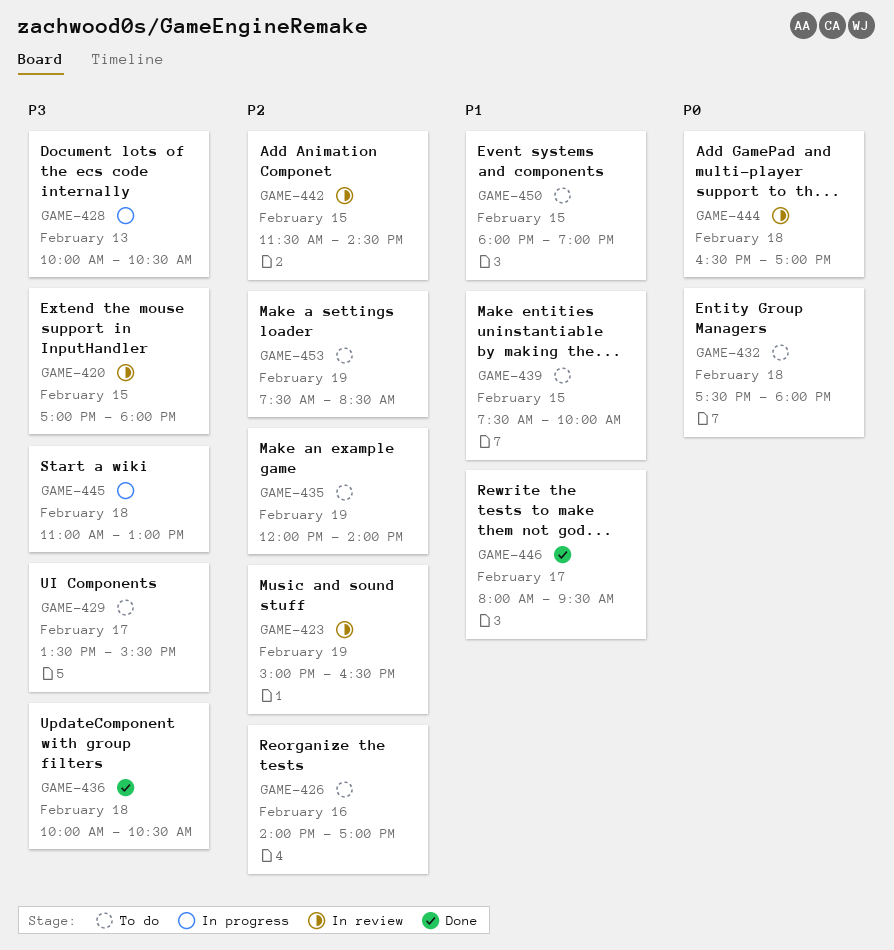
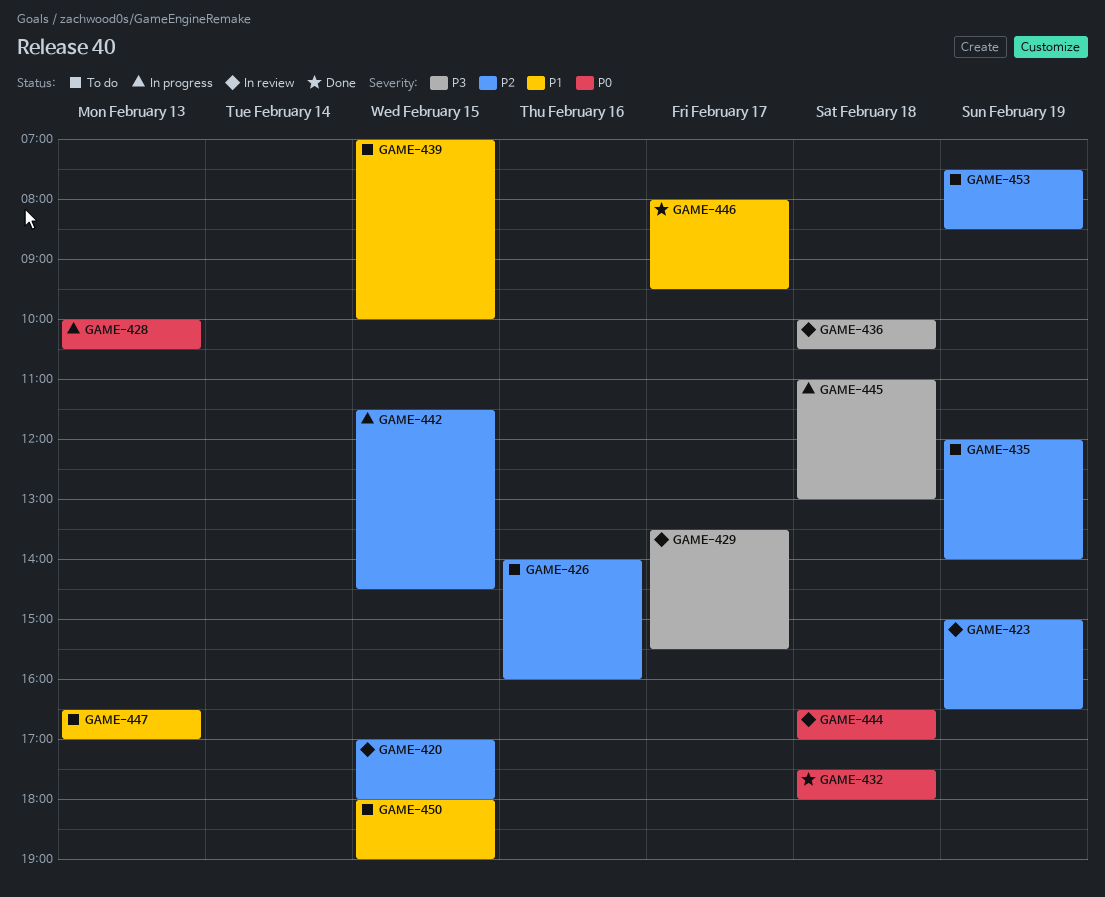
GAME-420, priority: P3 -> P2
GAME-426, ends: 17:00 -> 16:00
GAME-428, priority: P3 -> P0
GAME-429, status: To do -> In review
GAME-432, status: To do -> Done
GAME-436, status: Done -> In review
GAME-439, begins: 07:30 -> 07:00
GAME-442, status: In review -> In progress
GAME-447: none -> present

